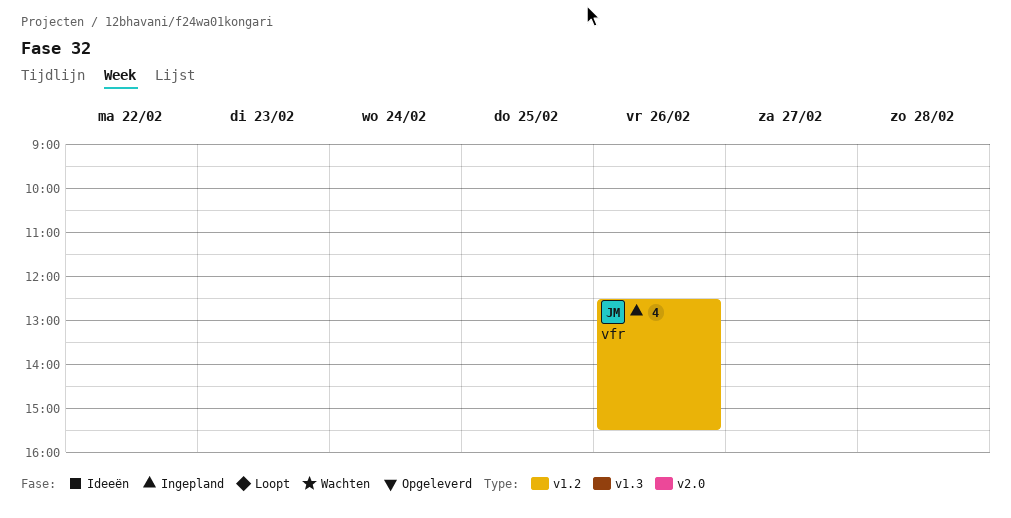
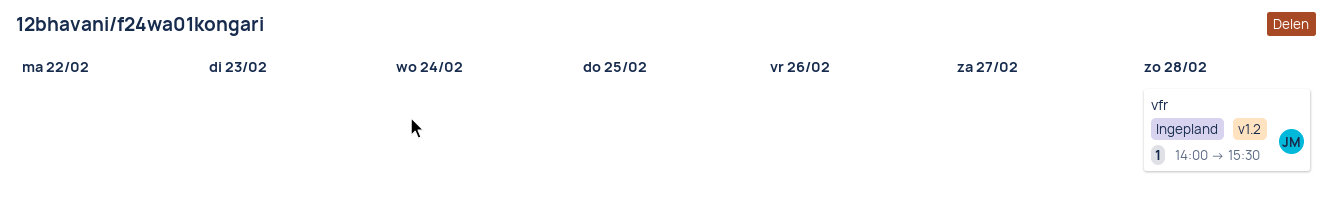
vfr, estimate: 4 -> 1
vfr, day: Feb 26 -> Feb 28
vfr, begins: 12:30 -> 14:00

